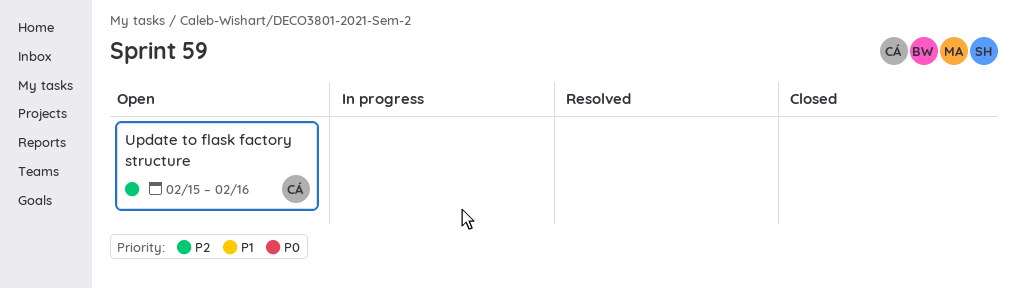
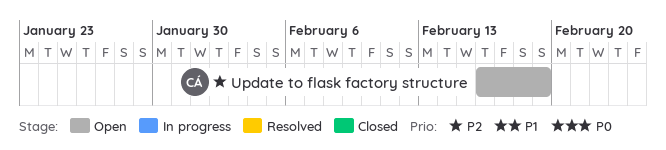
Update to flask factory structure, start: Feb 15 -> Feb 16
Update to flask factory structure, due: Feb 16 -> Feb 19

